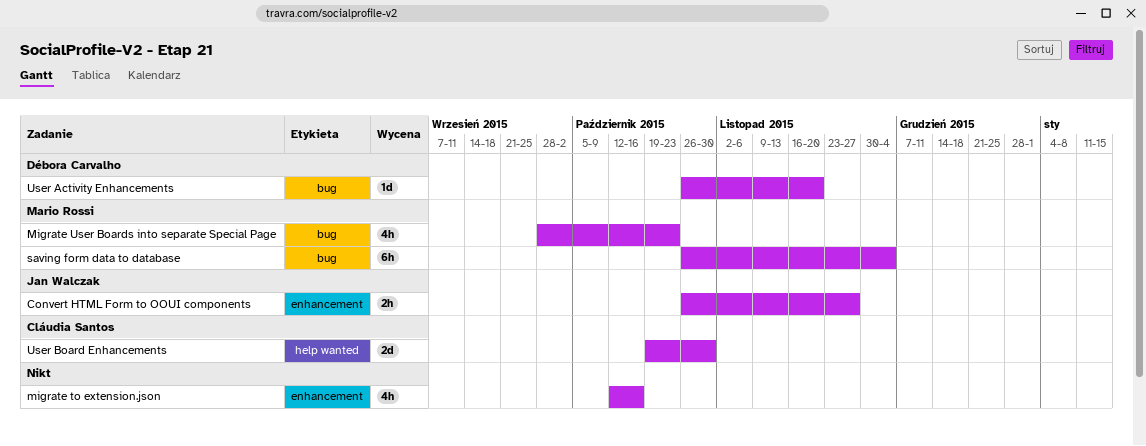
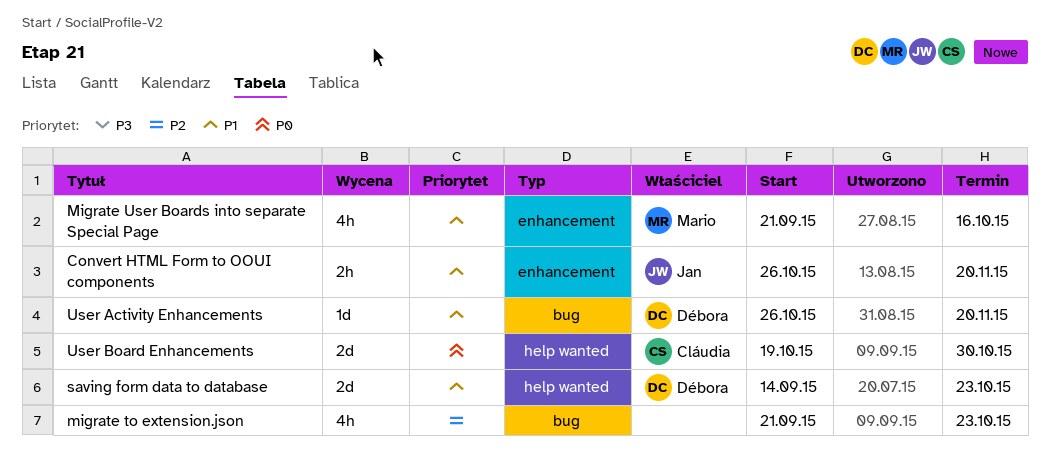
Convert HTML Form to OOUI components, due: Nov 27 -> Nov 20
migrate to extension.json, label: enhancement -> bug
migrate to extension.json, start: Oct 12 -> Sep 21
migrate to extension.json, due: Oct 16 -> Oct 23
Migrate User Boards into separate Special Page, label: bug -> enhancement
Migrate User Boards into separate Special Page, start: Sep 28 -> Sep 21
Migrate User Boards into separate Special Page, due: Oct 23 -> Oct 16
saving form data to database, owner: Mario Rossi -> Débora Carvalho
saving form data to database, label: bug -> help wanted
saving form data to database, estimate: 6h -> 2d
saving form data to database, start: Oct 26 -> Sep 14
saving form data to database, due: Dec 4 -> Oct 23

